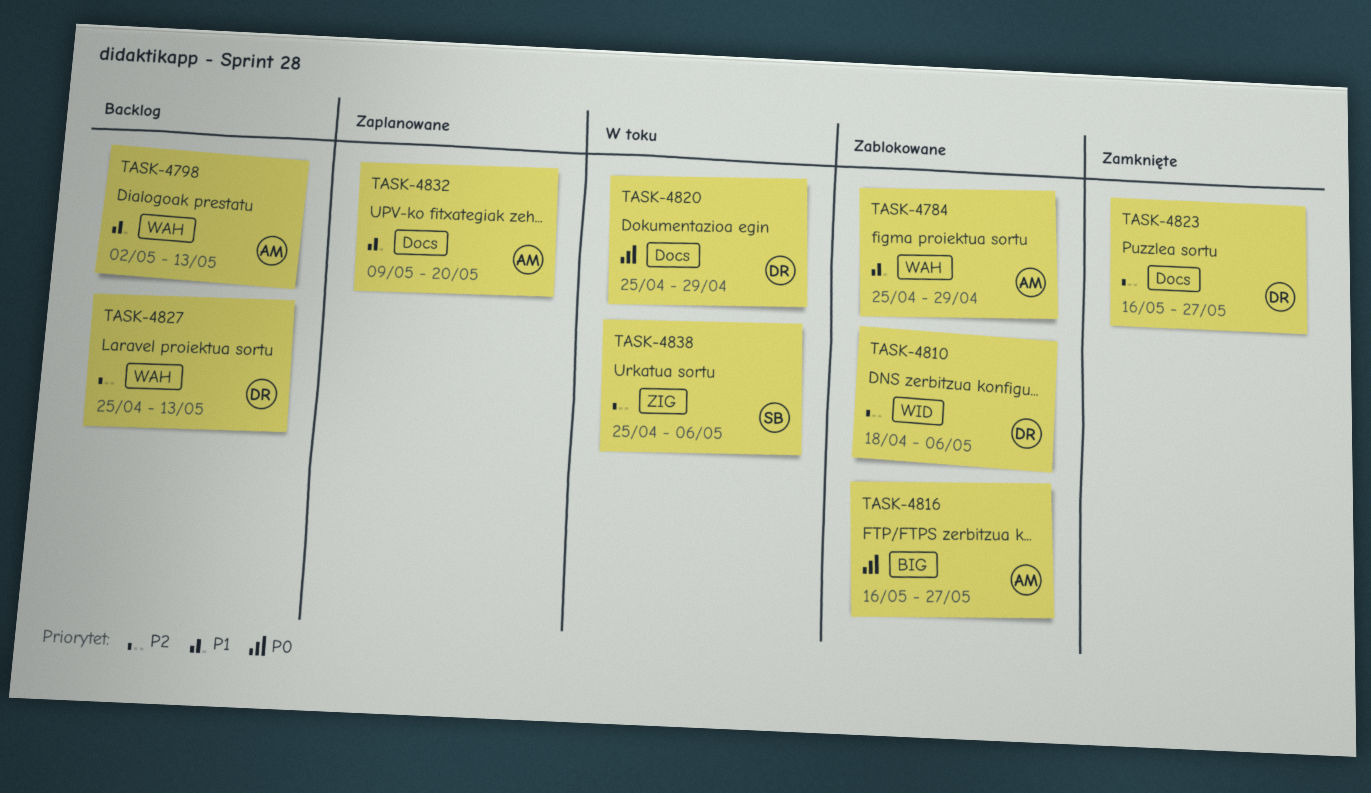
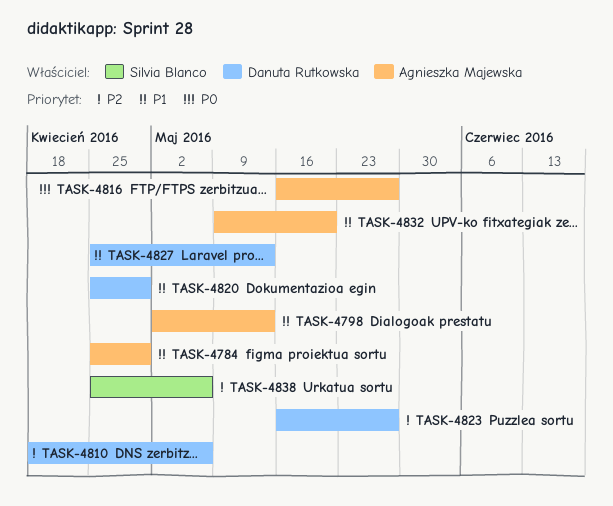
TASK-4820, priority: P0 -> P1
TASK-4827, priority: P2 -> P1

